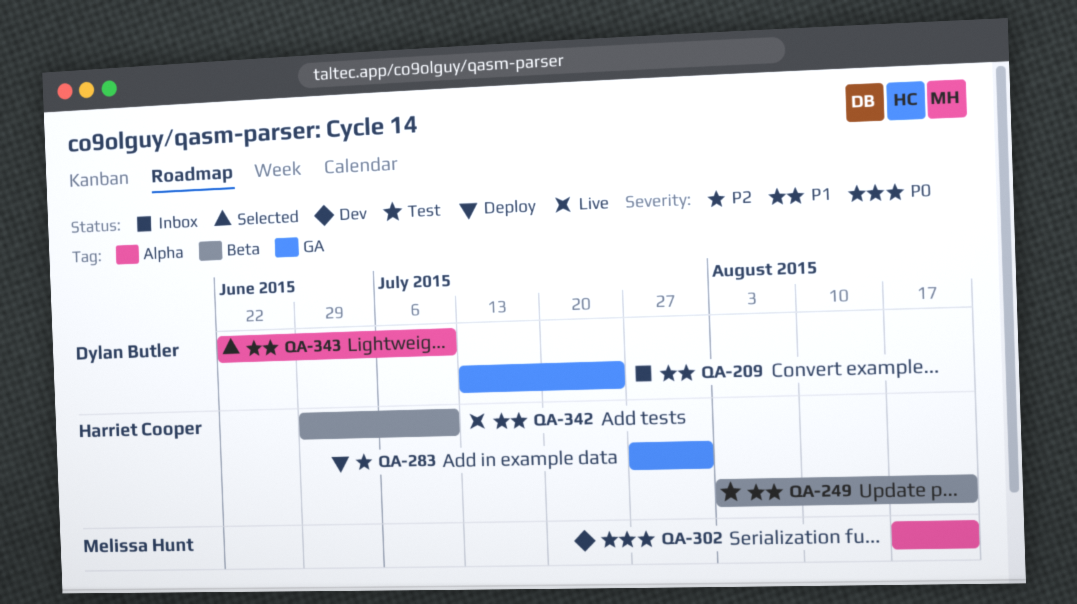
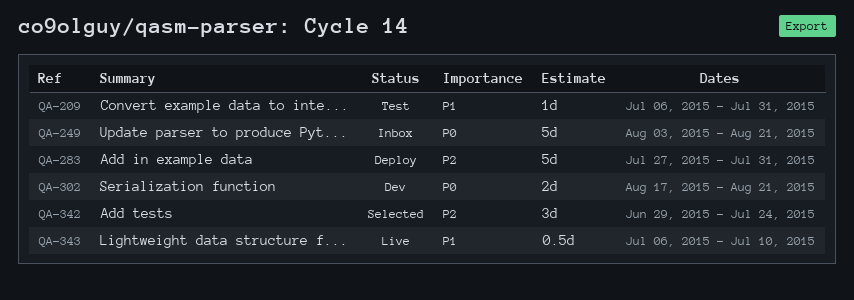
QA-209, status: Inbox -> Test
QA-209, start: Jul 13 -> Jul 6
QA-209, due: Jul 24 -> Jul 31
QA-249, status: Test -> Inbox
QA-249, priority: P1 -> P0
QA-342, status: Live -> Selected
QA-342, priority: P1 -> P2
QA-342, due: Jul 10 -> Jul 24
QA-343, status: Selected -> Live
QA-343, start: Jun 22 -> Jul 6

